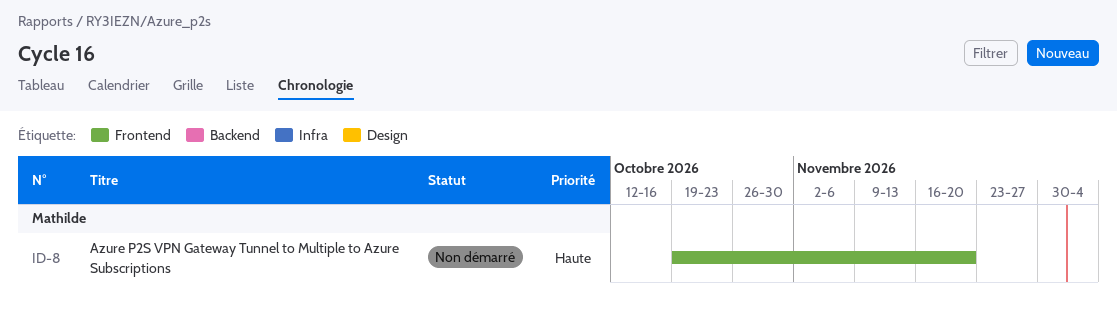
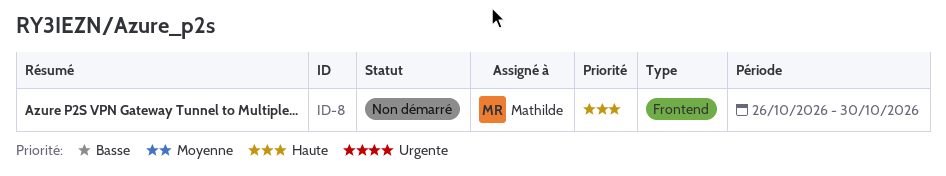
ID-8, start: Oct 19 -> Oct 26
ID-8, due: Nov 20 -> Oct 30

